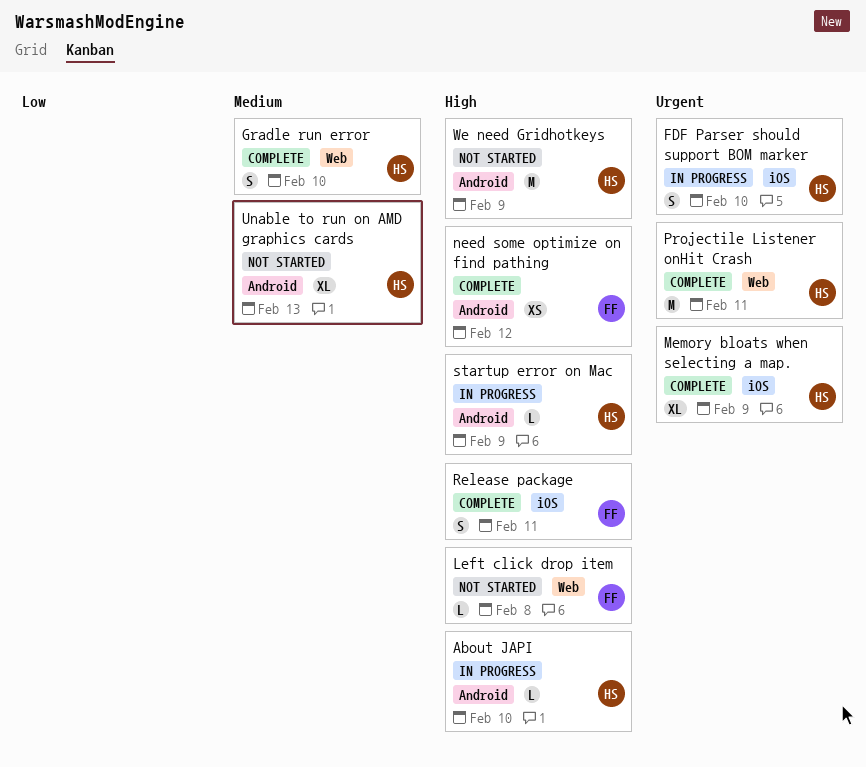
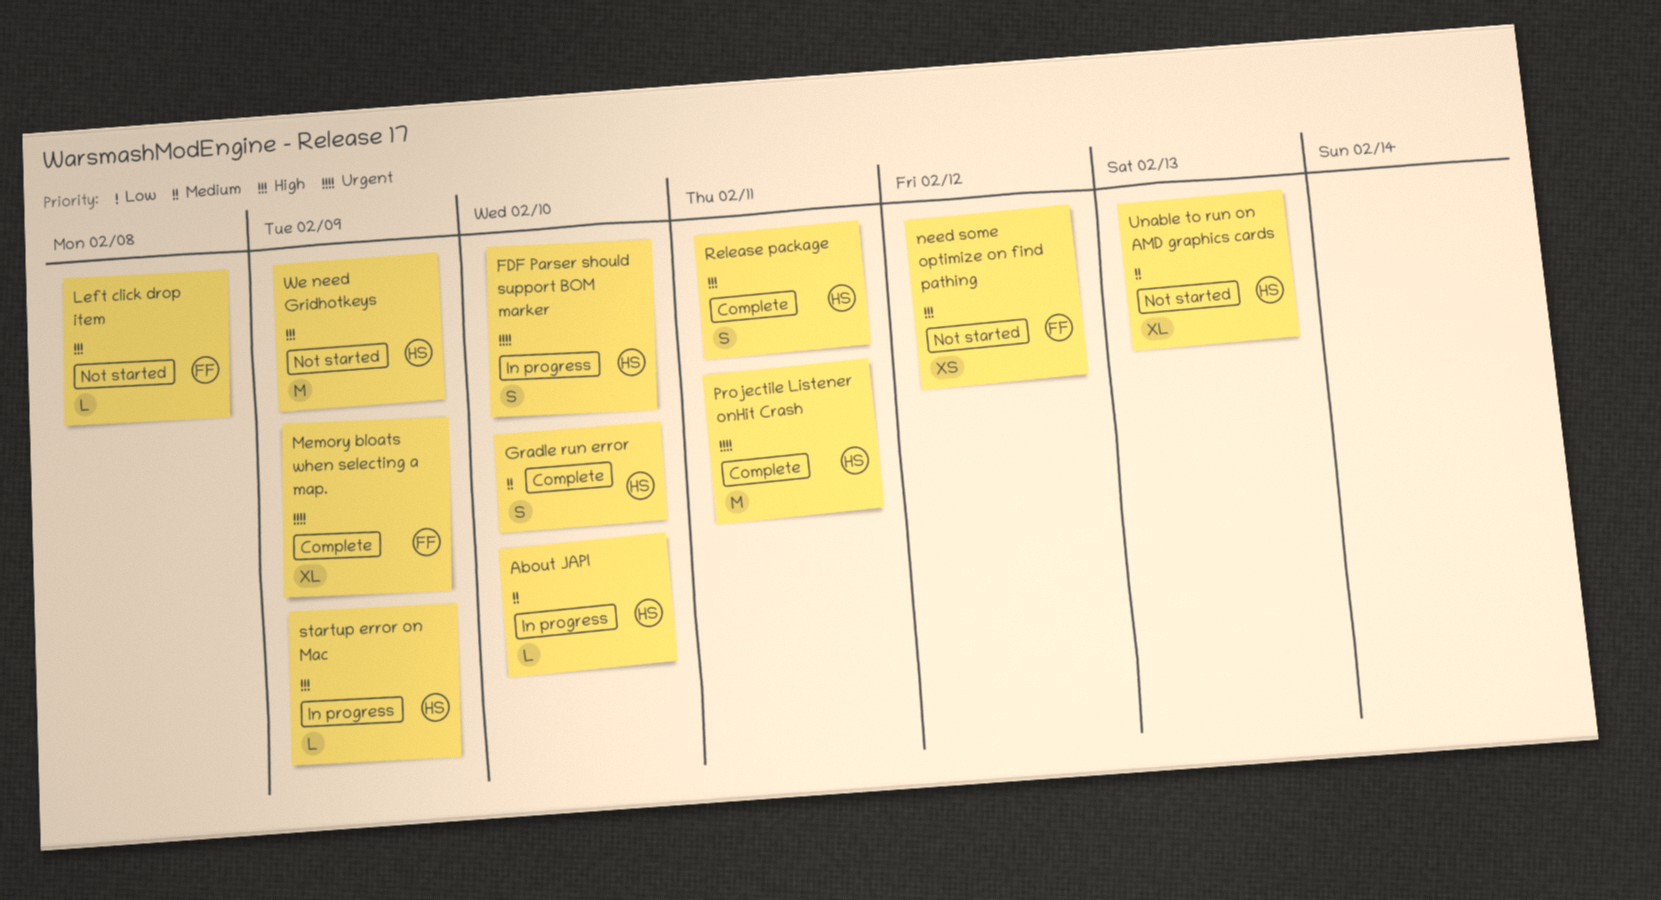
About JAPI, priority: High -> Medium
Memory bloats when selecting a map., owner: HS -> FF
need some optimize on find pathing, status: Complete -> Not started
Release package, owner: FF -> HS

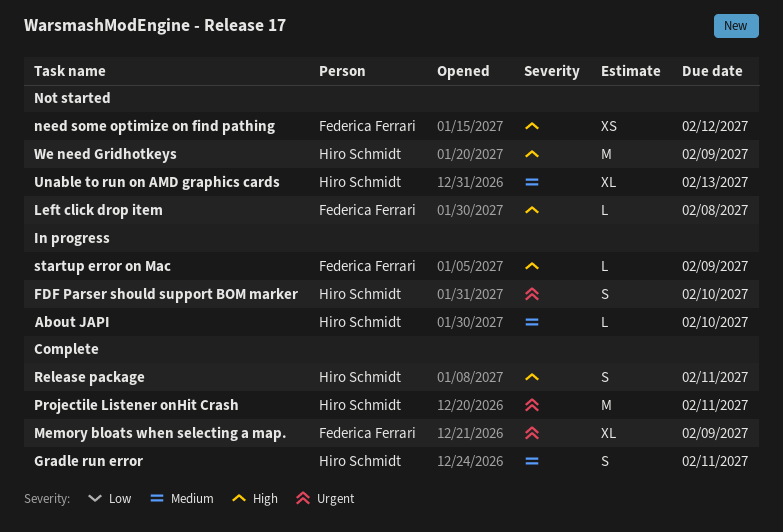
Gradle run error, due: Feb 10 -> Feb 11
startup error on Mac, owner: Hiro Schmidt -> Federica Ferrari

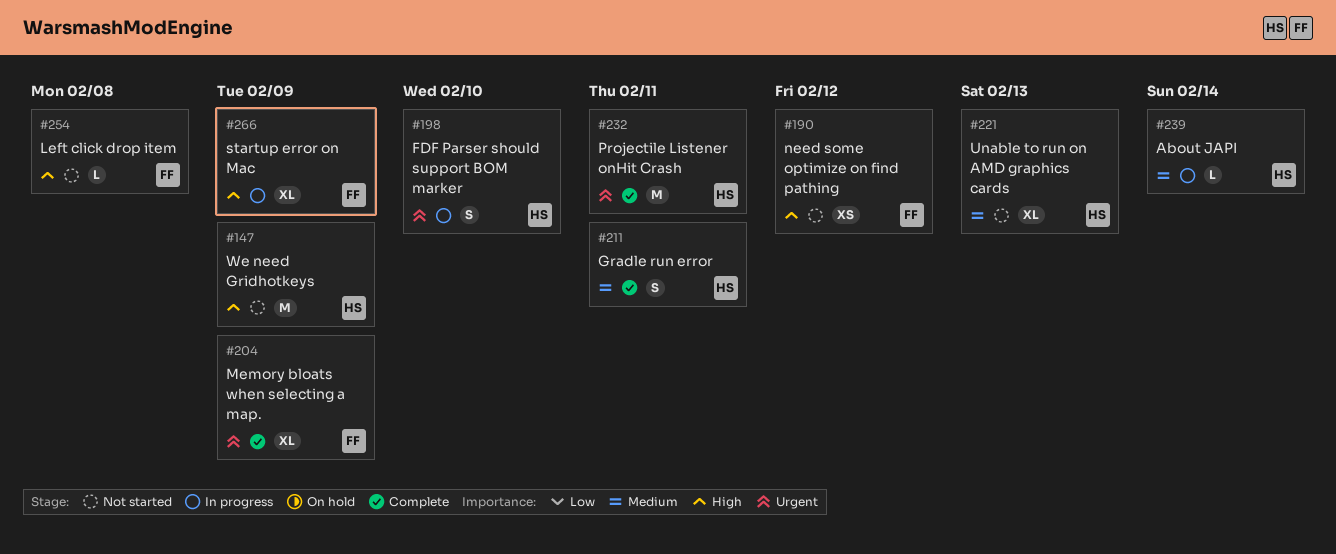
About JAPI, due: Feb 10 -> Feb 14
Release package: present -> none
startup error on Mac, estimate: L -> XL

